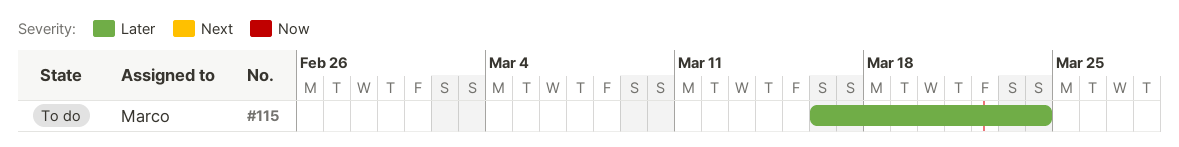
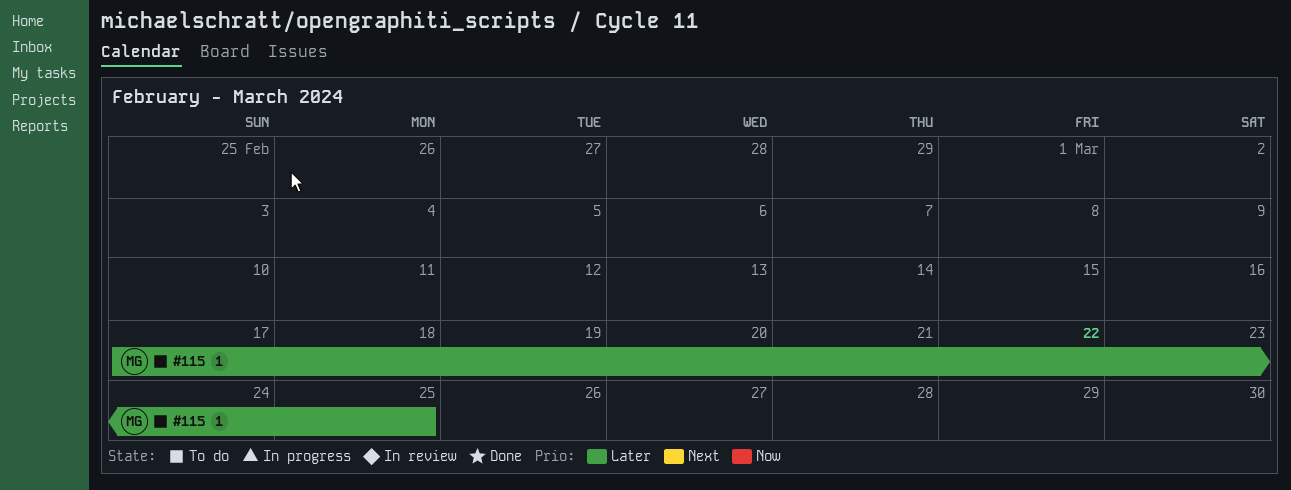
#115, start: Mar 16 -> Mar 17
#115, due: Mar 24 -> Mar 25

